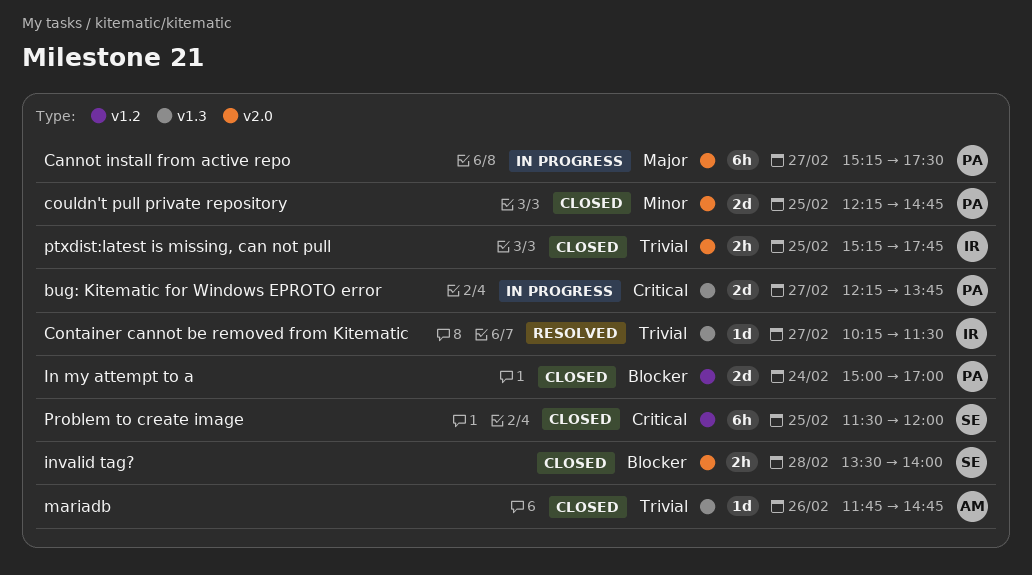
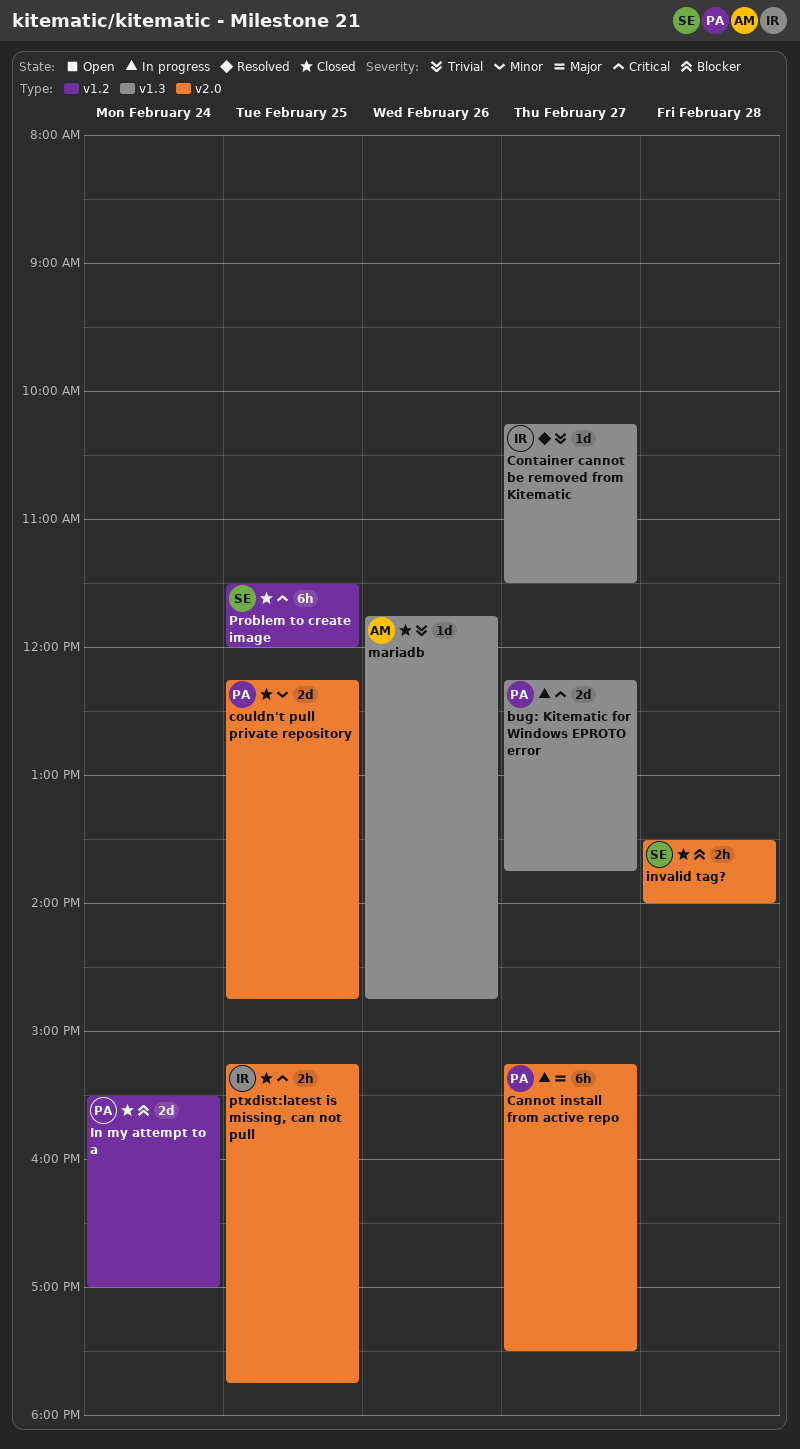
In my attempt to a, begins: 15:00 -> 15:30
ptxdist:latest is missing, can not pull, priority: Trivial -> Critical

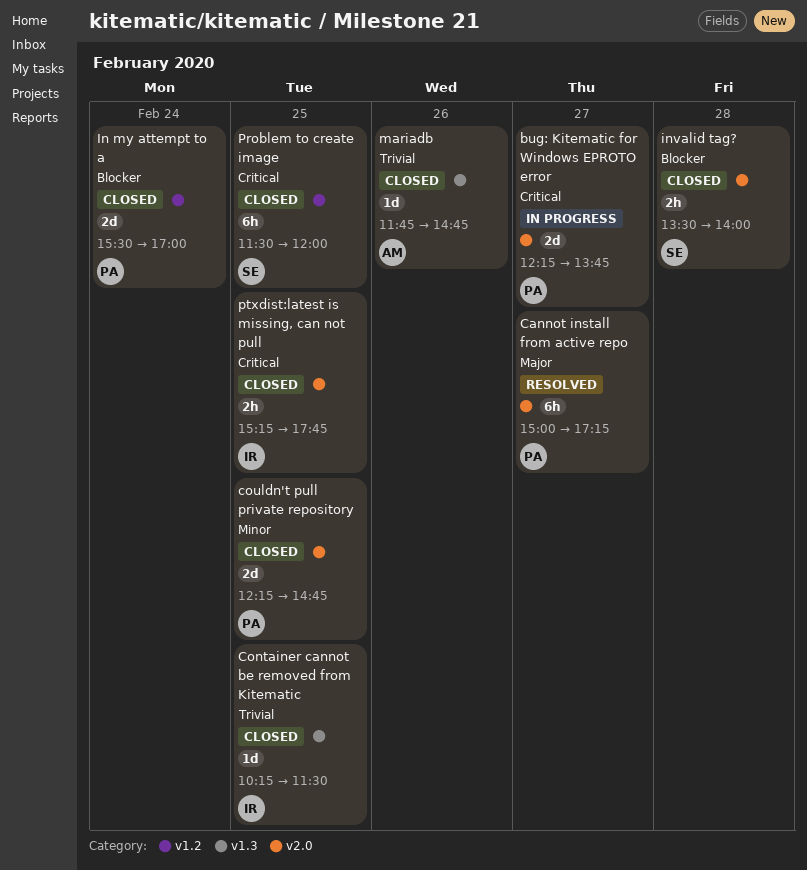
bug: Kitematic for Windows EPROTO error, label: v1.3 -> v2.0
Cannot install from active repo, status: In progress -> Resolved
Cannot install from active repo, begins: 15:15 -> 15:00
Cannot install from active repo, ends: 17:30 -> 17:15
Container cannot be removed from Kitematic, status: Resolved -> Closed
Container cannot be removed from Kitematic, day: Feb 27 -> Feb 25

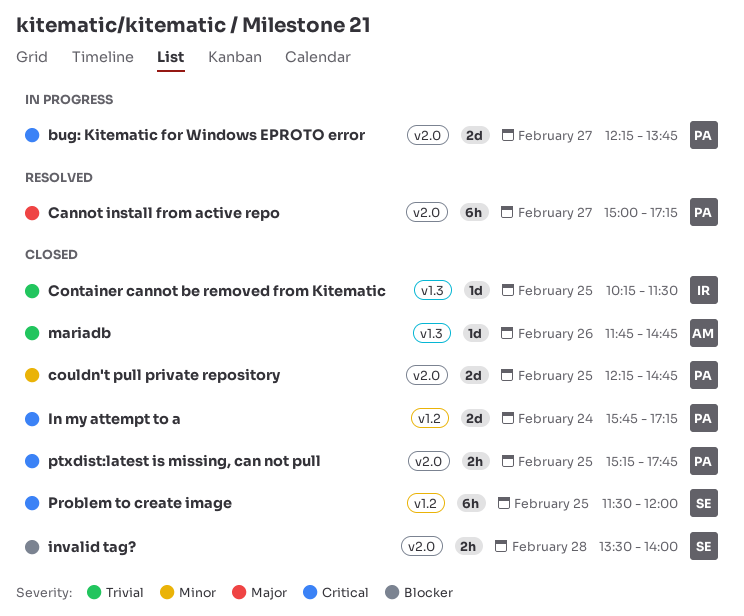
In my attempt to a, priority: Blocker -> Critical
In my attempt to a, begins: 15:30 -> 15:45
In my attempt to a, ends: 17:00 -> 17:15
ptxdist:latest is missing, can not pull, owner: IR -> PA

